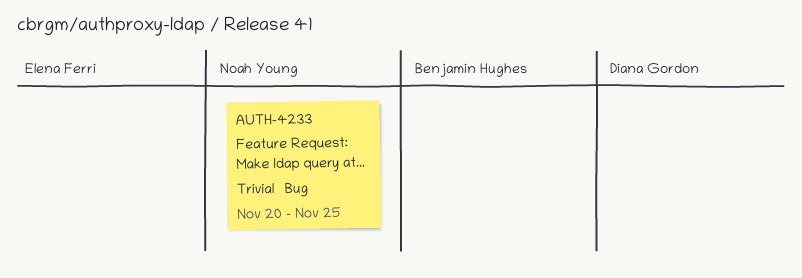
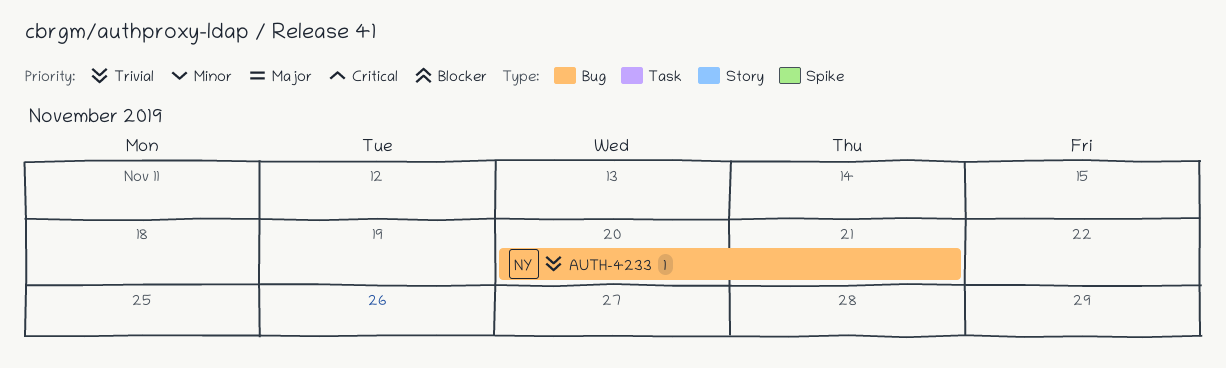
AUTH-4233, due: Nov 25 -> Nov 21

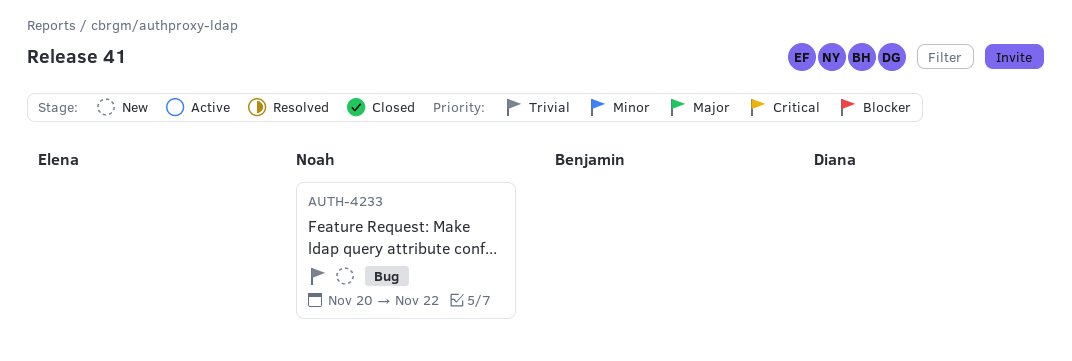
AUTH-4233, due: Nov 21 -> Nov 22

